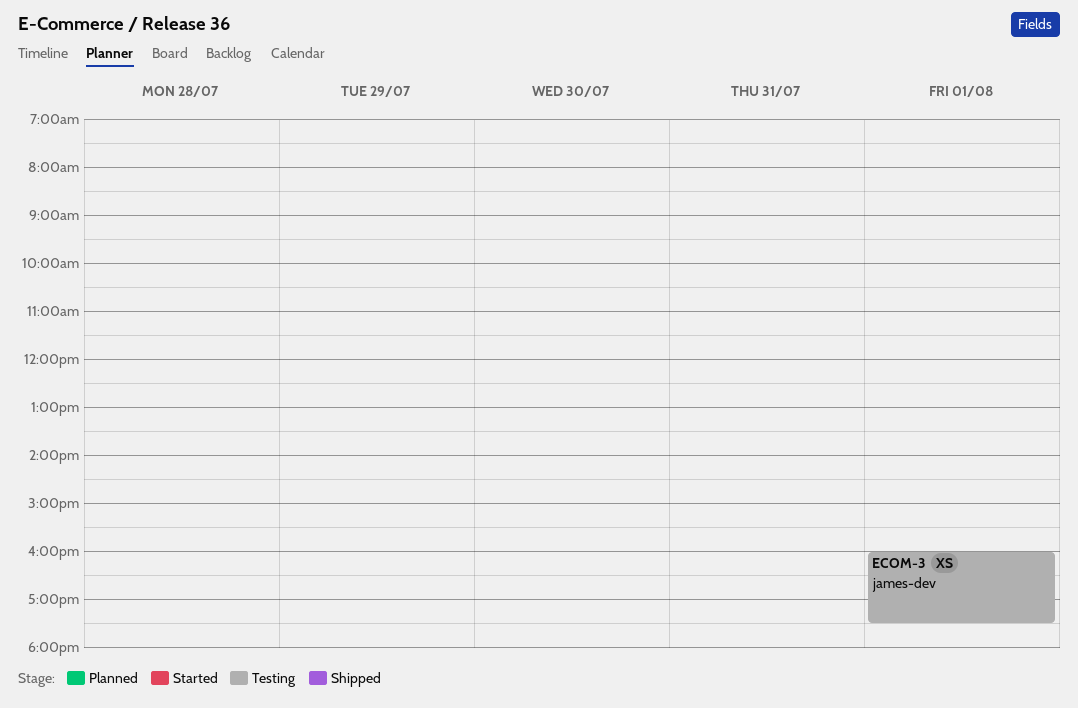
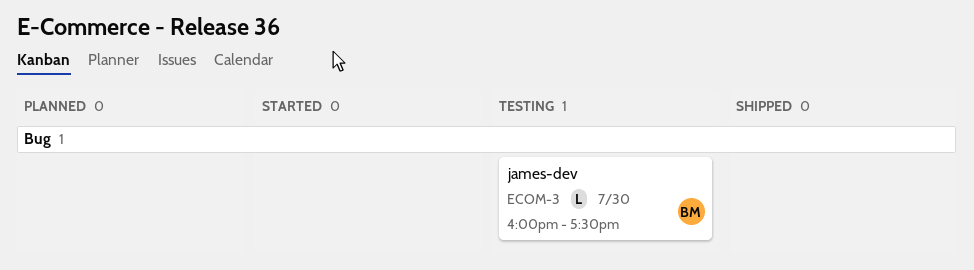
ECOM-3, estimate: XS -> L
ECOM-3, day: Aug 1 -> Jul 30

